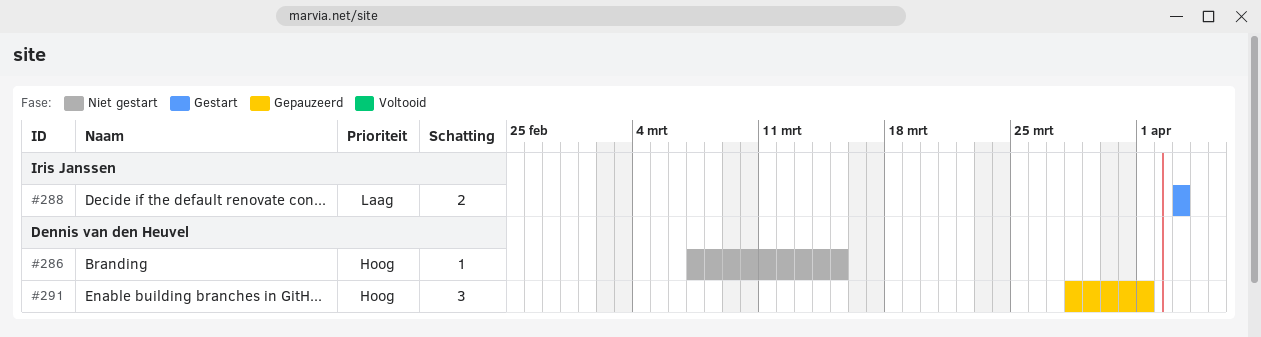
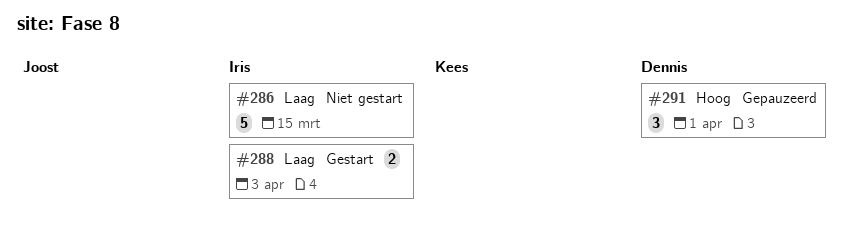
#286, owner: Dennis van den Heuvel -> Iris Janssen
#286, priority: Hoog -> Laag
#286, estimate: 1 -> 5

